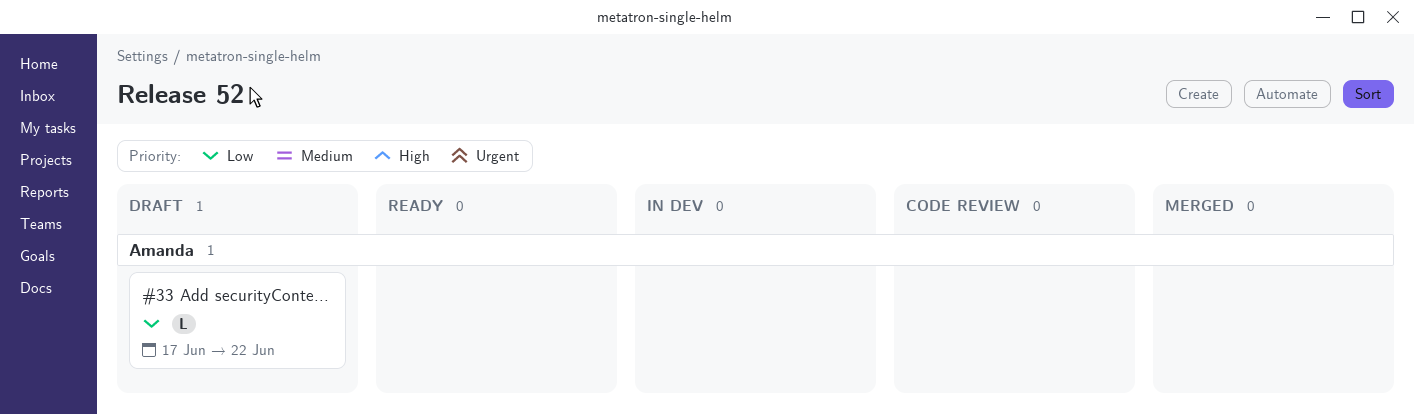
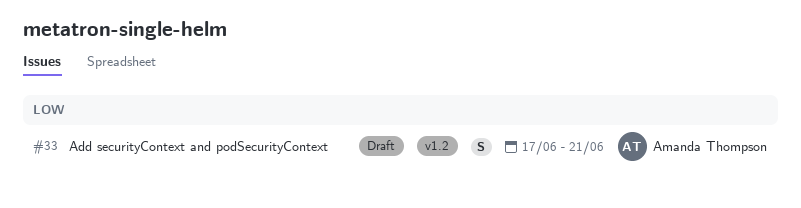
#33, estimate: L -> S
#33, due: Jun 22 -> Jun 21

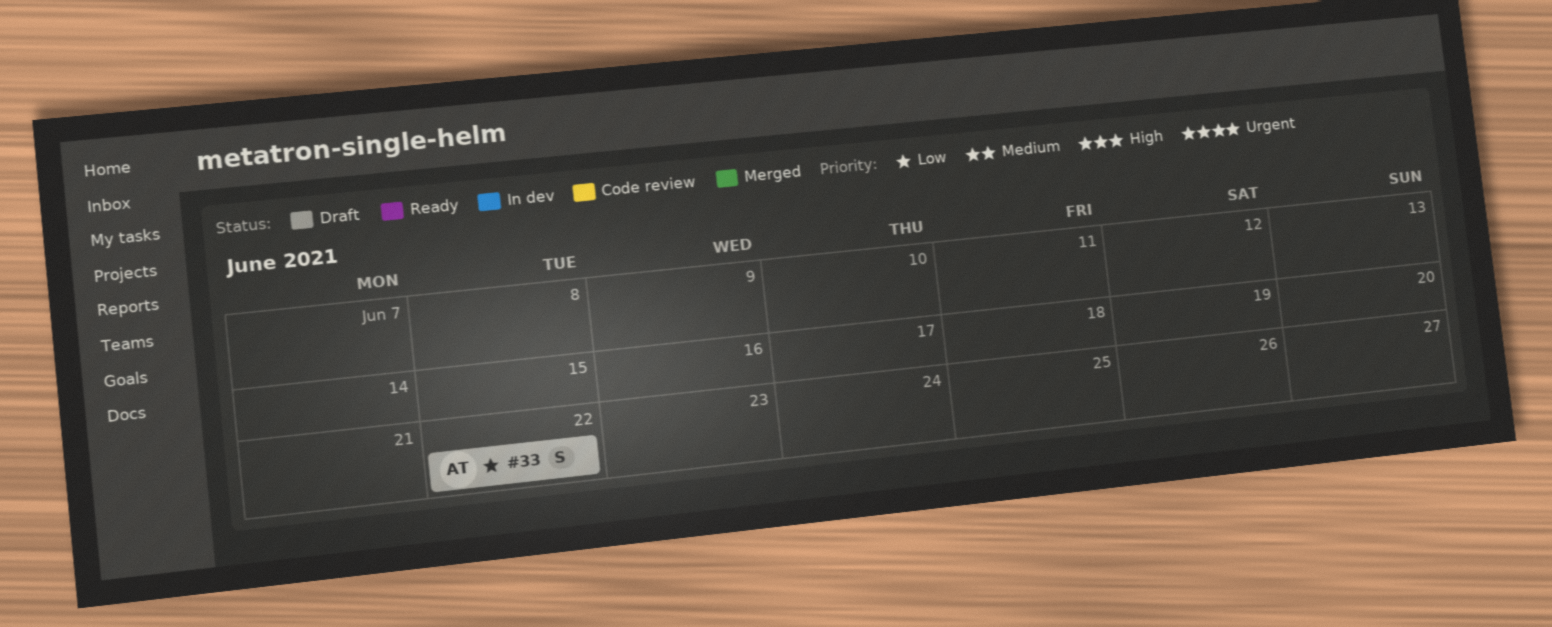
#33, start: Jun 17 -> Jun 22
#33, due: Jun 21 -> Jun 22

